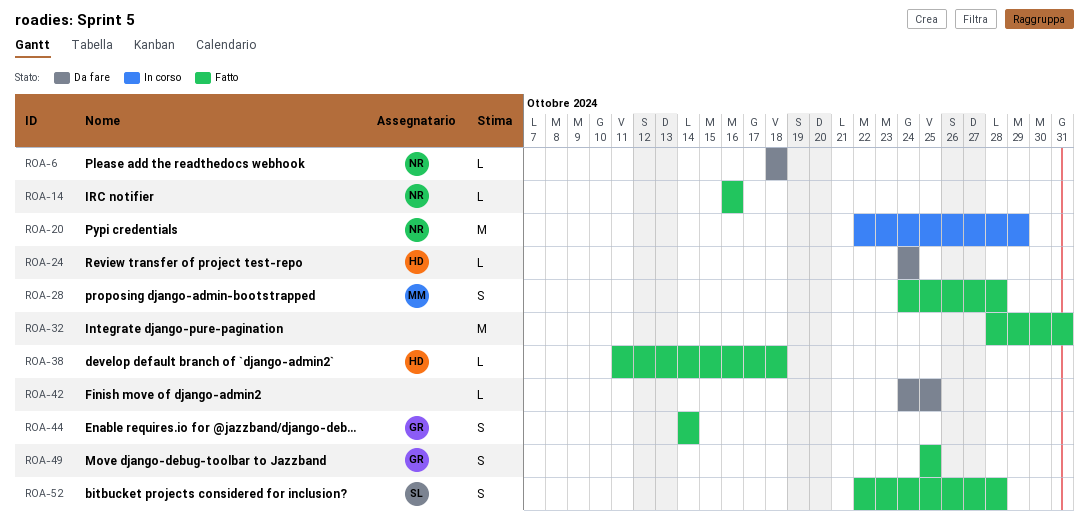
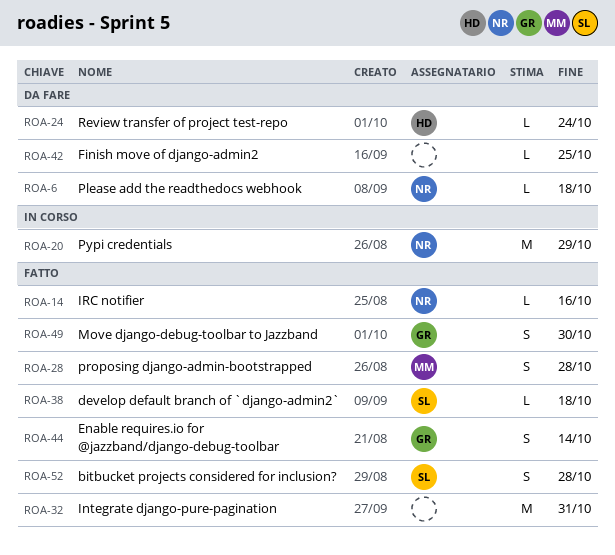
ROA-38, owner: HD -> SL
ROA-49, due: Oct 25 -> Oct 30

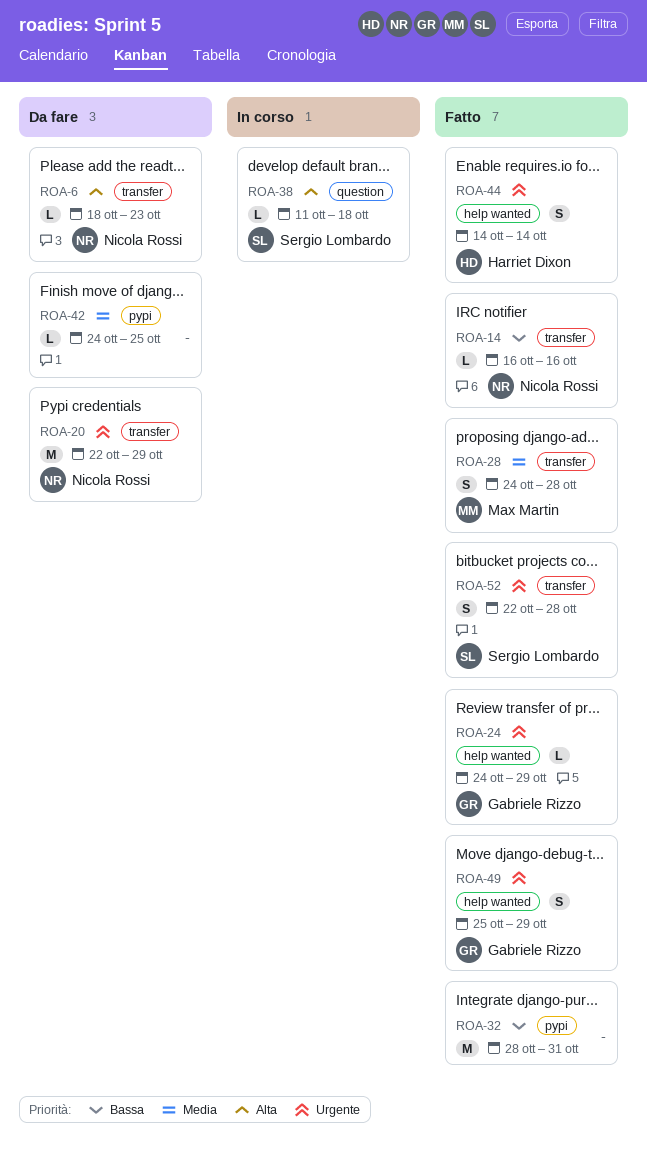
ROA-6, due: Oct 18 -> Oct 23
ROA-20, status: In corso -> Da fare
ROA-24, status: Da fare -> Fatto
ROA-24, owner: Harriet Dixon -> Gabriele Rizzo
ROA-24, due: Oct 24 -> Oct 29
ROA-38, status: Fatto -> In corso
ROA-44, owner: Gabriele Rizzo -> Harriet Dixon
ROA-49, due: Oct 30 -> Oct 29

